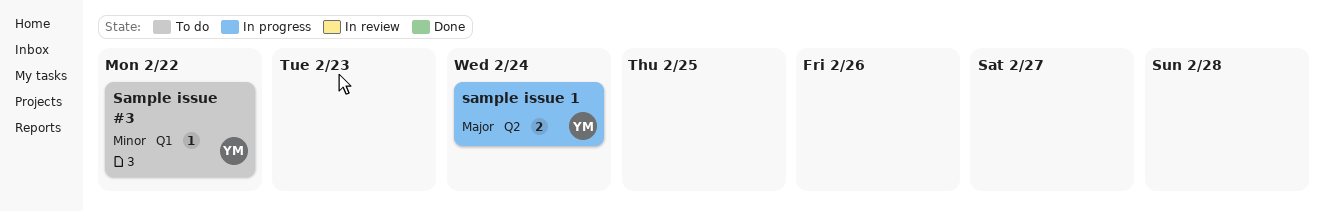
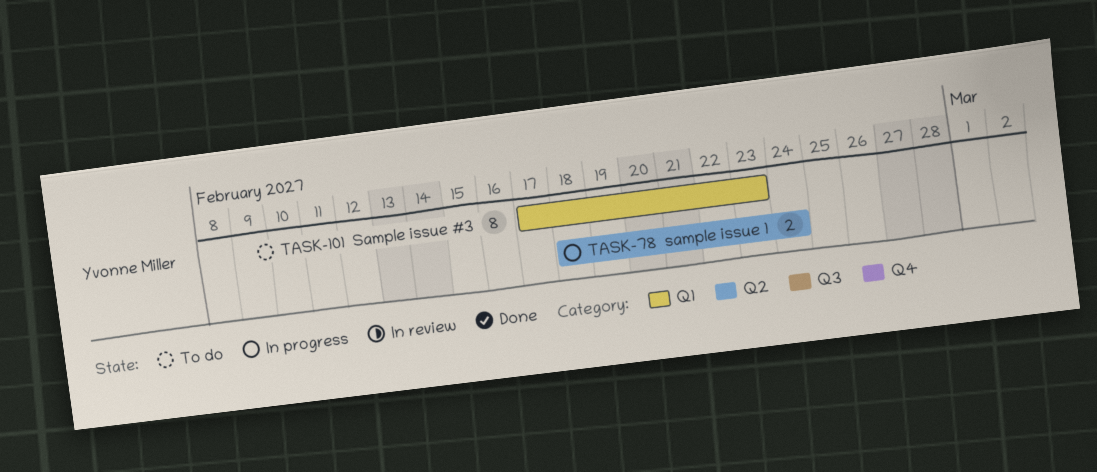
Sample issue #3, estimate: 1 -> 8
Sample issue #3, due: Feb 22 -> Feb 23

